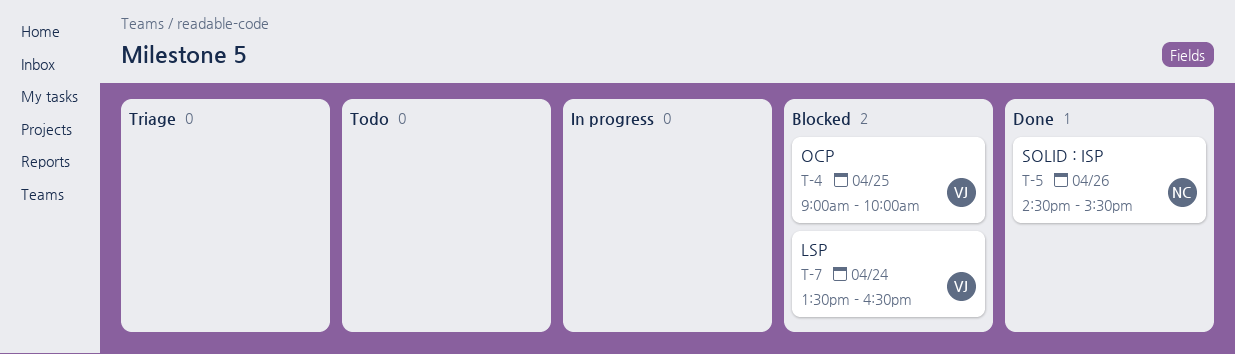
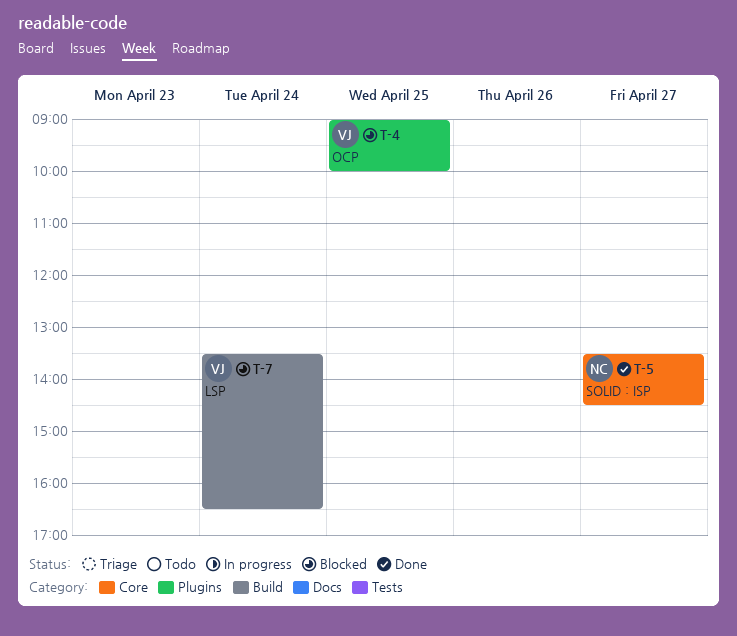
T-5, day: Apr 26 -> Apr 27
T-5, begins: 14:30 -> 13:30
T-5, ends: 15:30 -> 14:30

